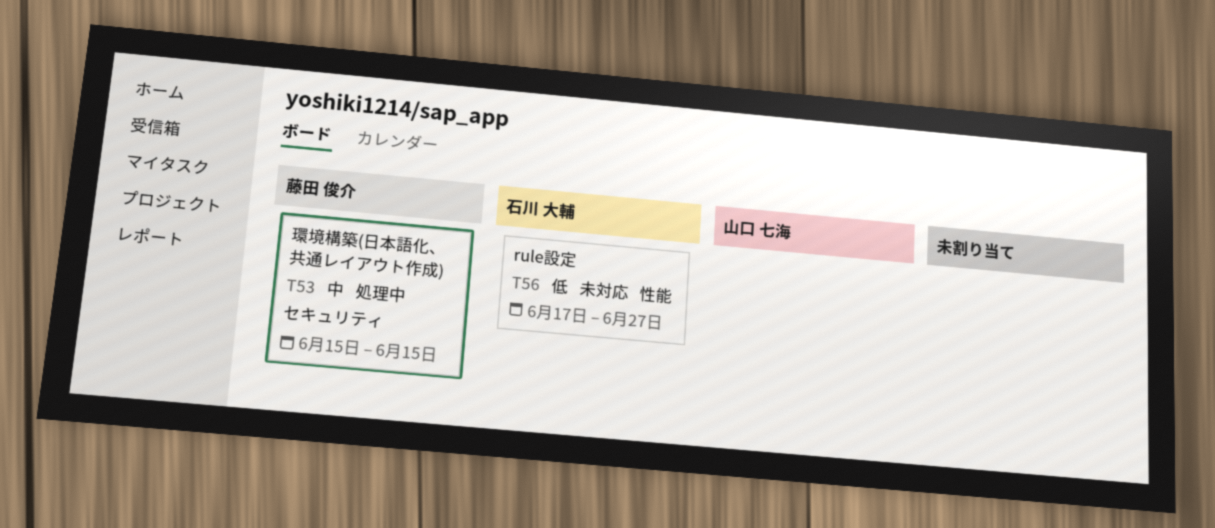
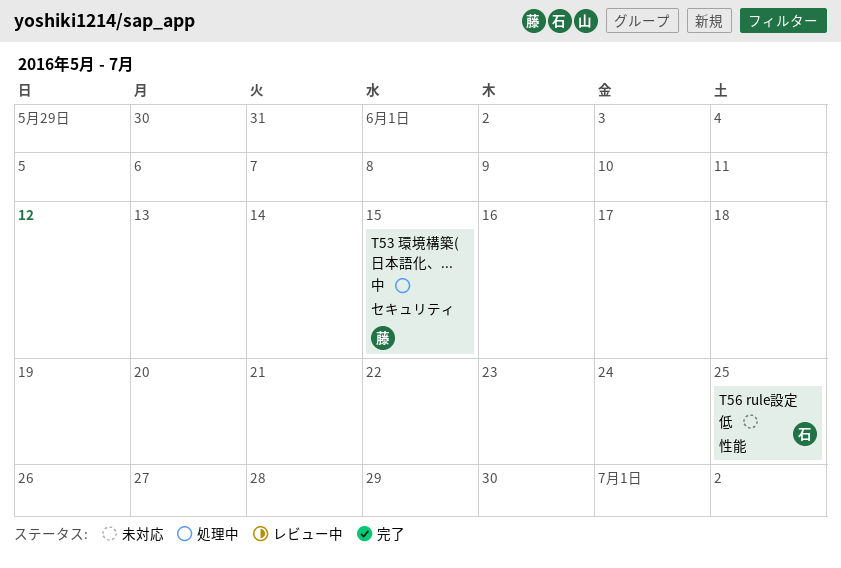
T56, due: Jun 27 -> Jun 25

